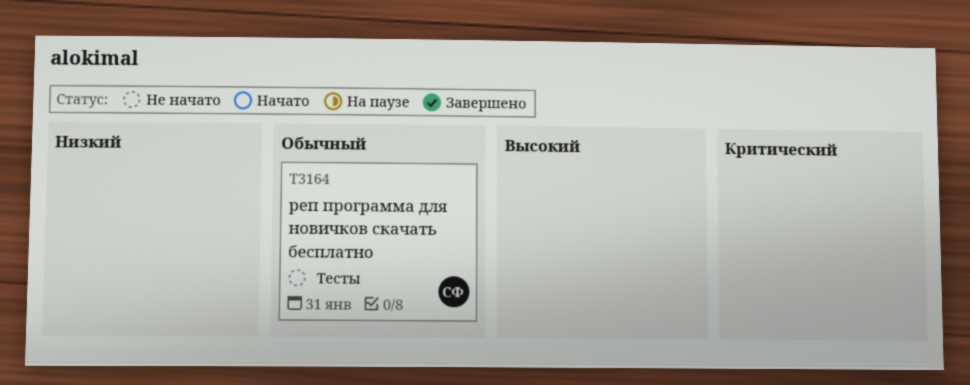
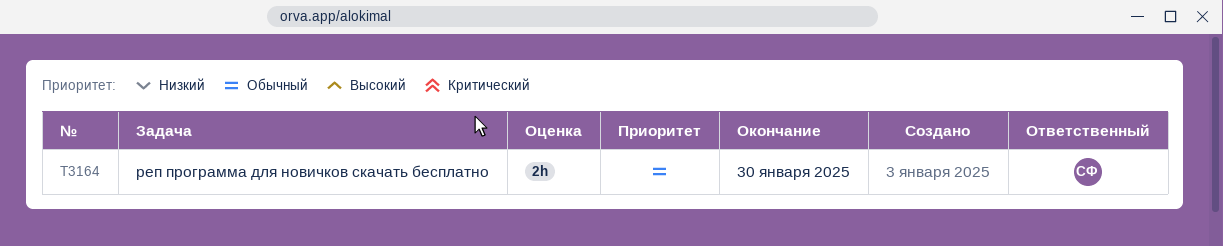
T3164, due: Jan 31 -> Jan 30

